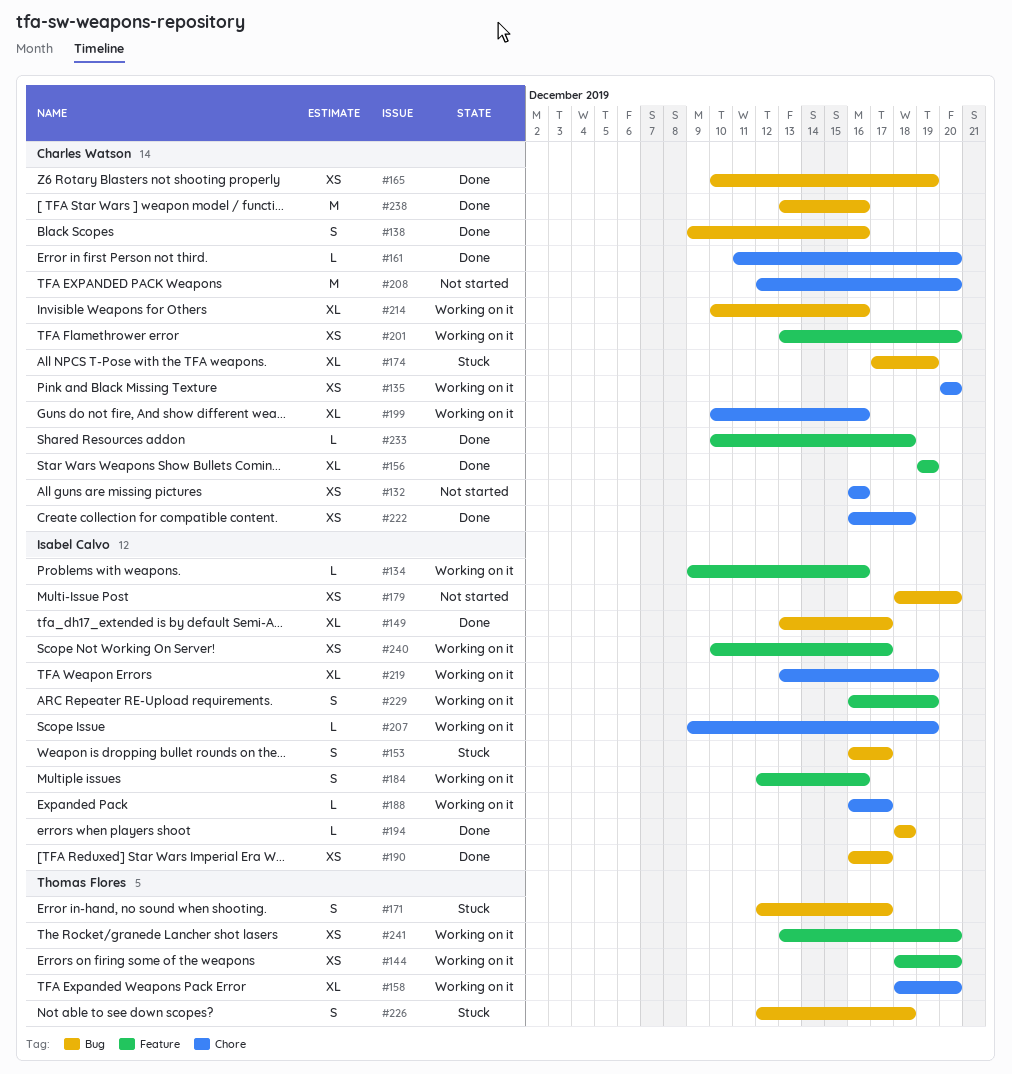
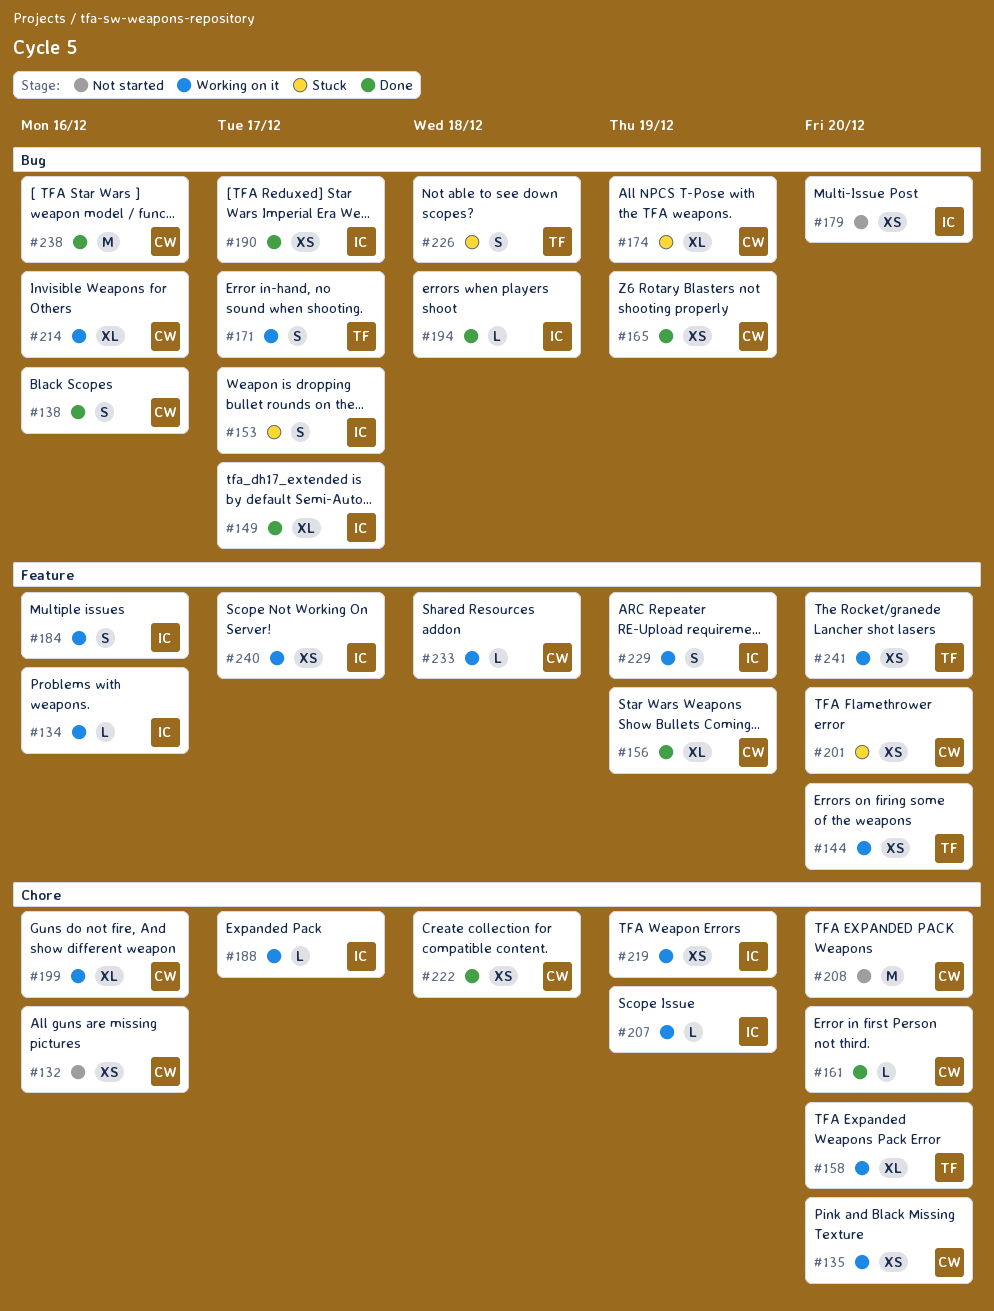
#171, status: Stuck -> Working on it
#201, status: Working on it -> Stuck
#219, estimate: XL -> XS
#233, status: Done -> Working on it

